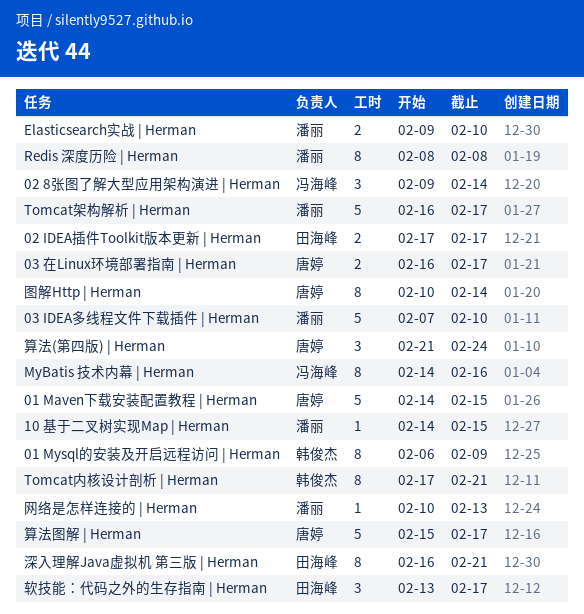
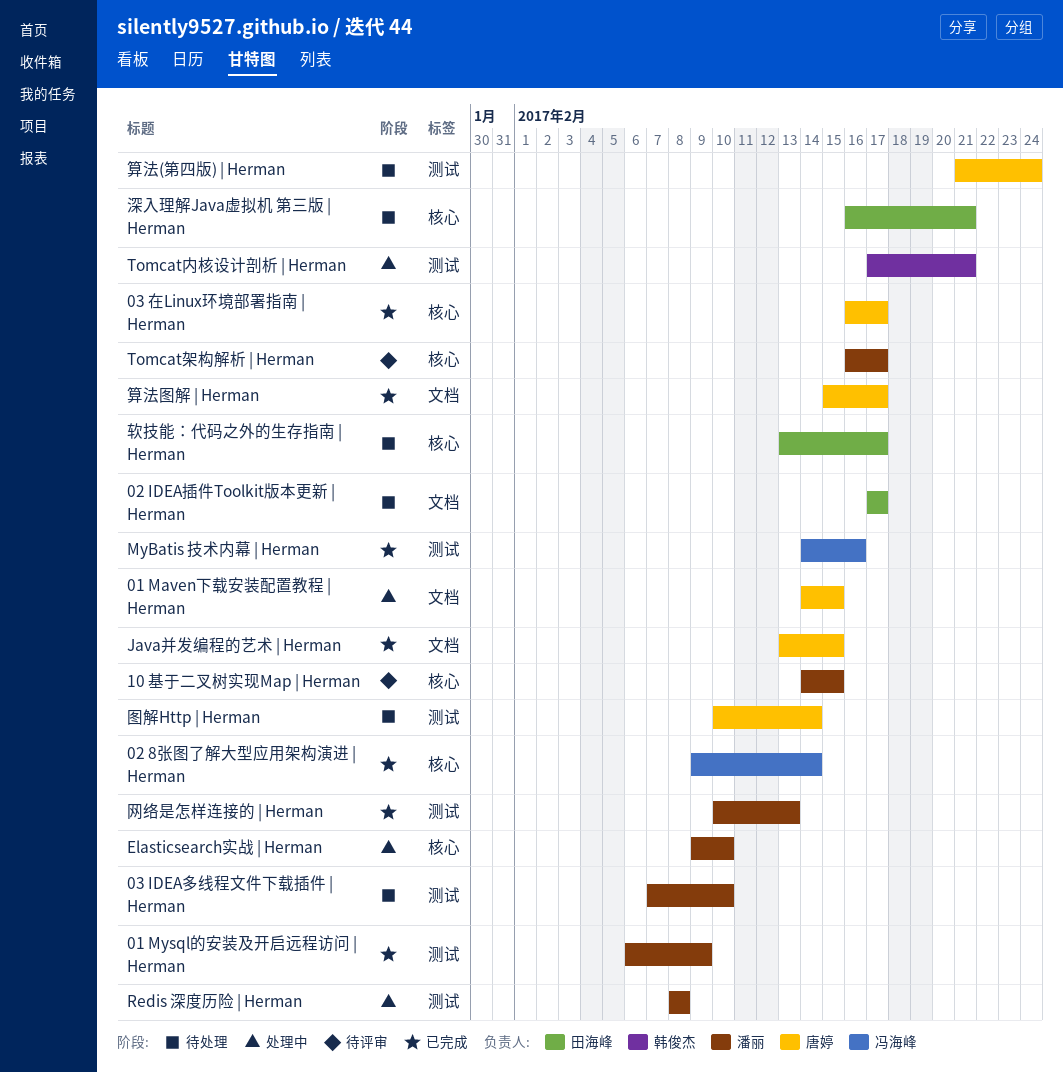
01 Mysql的安装及开启远程访问 | Herman, owner: 韩俊杰 -> 潘丽
Java并发编程的艺术 | Herman: none -> present

